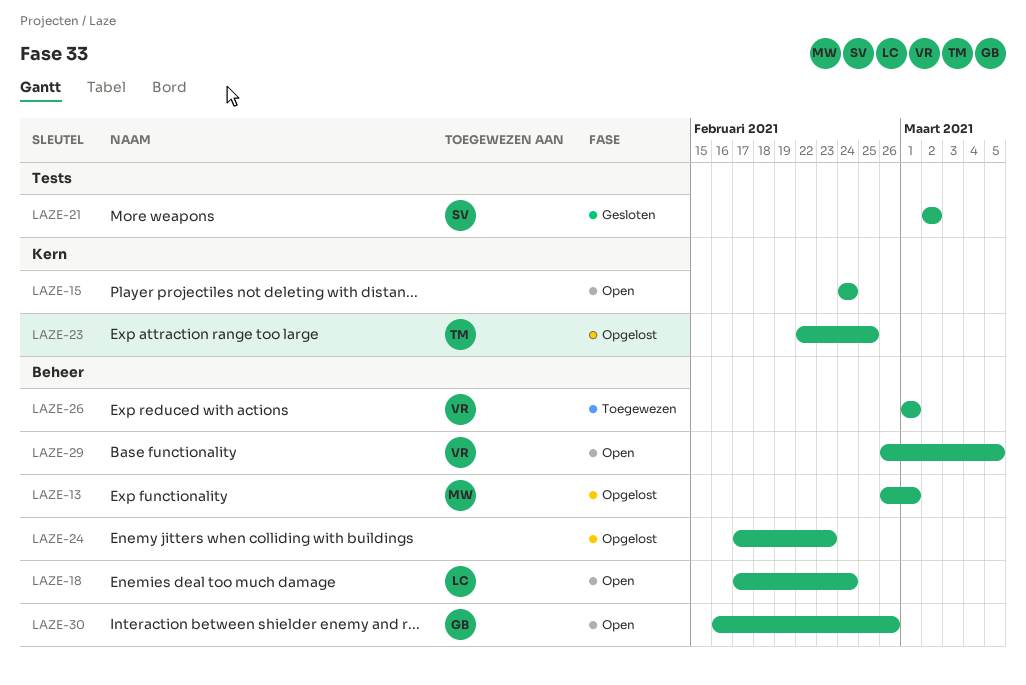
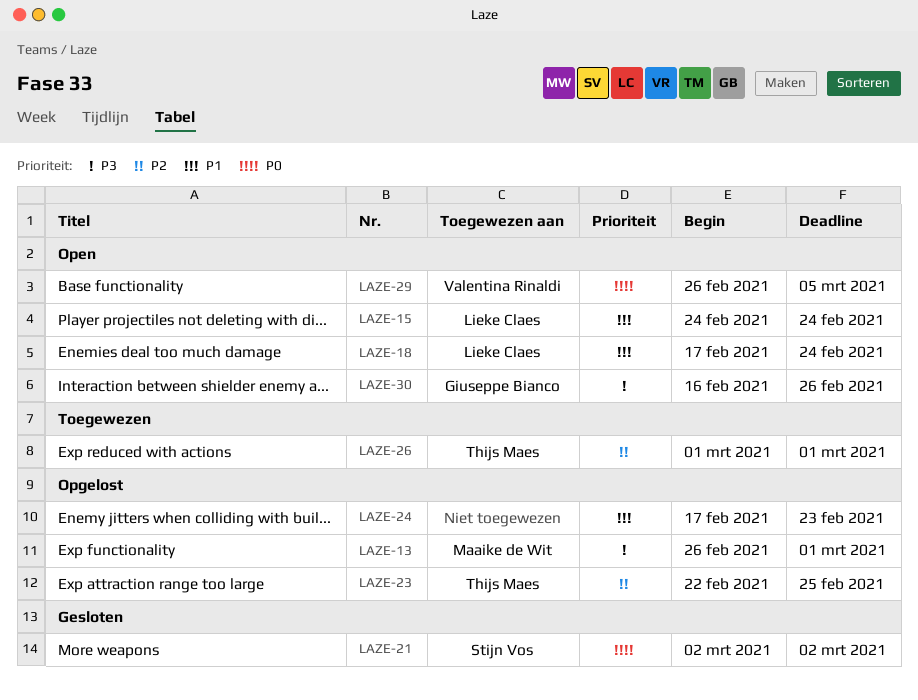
LAZE-15, owner: none -> Lieke Claes
LAZE-26, owner: Valentina Rinaldi -> Thijs Maes

